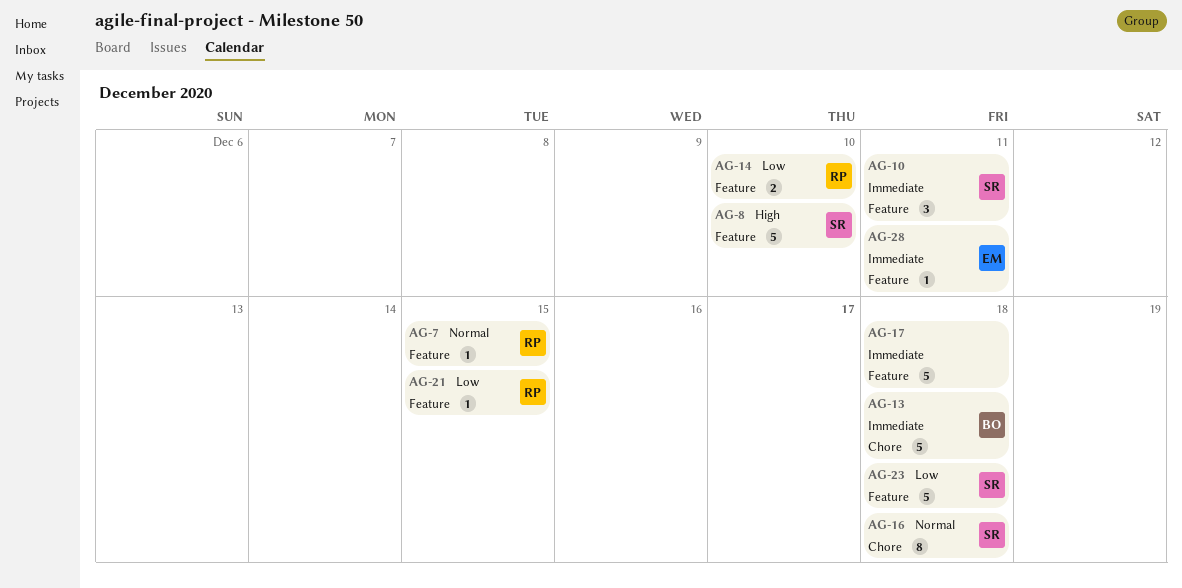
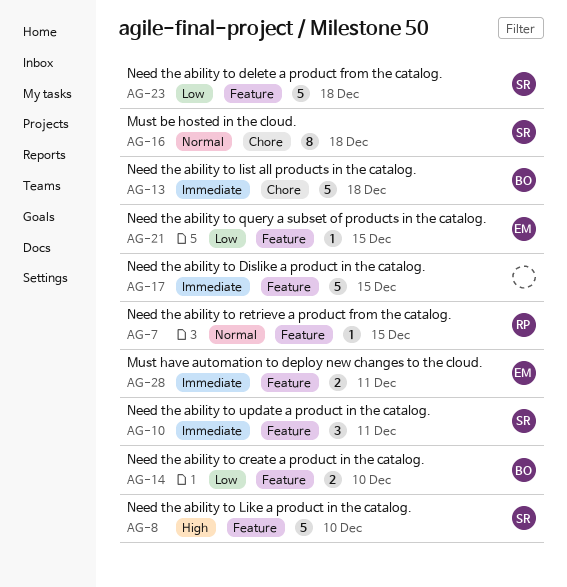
AG-14, owner: RP -> BO
AG-17, due: Dec 18 -> Dec 15
AG-21, owner: RP -> EM
AG-28, estimate: 1 -> 2

